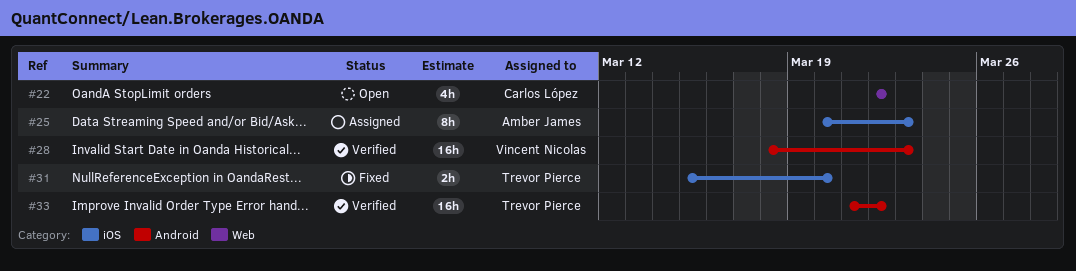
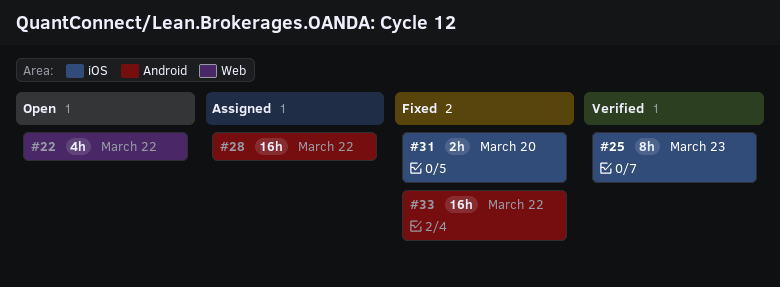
#25, status: Assigned -> Verified
#28, status: Verified -> Assigned
#28, due: Mar 23 -> Mar 22
#33, status: Verified -> Fixed

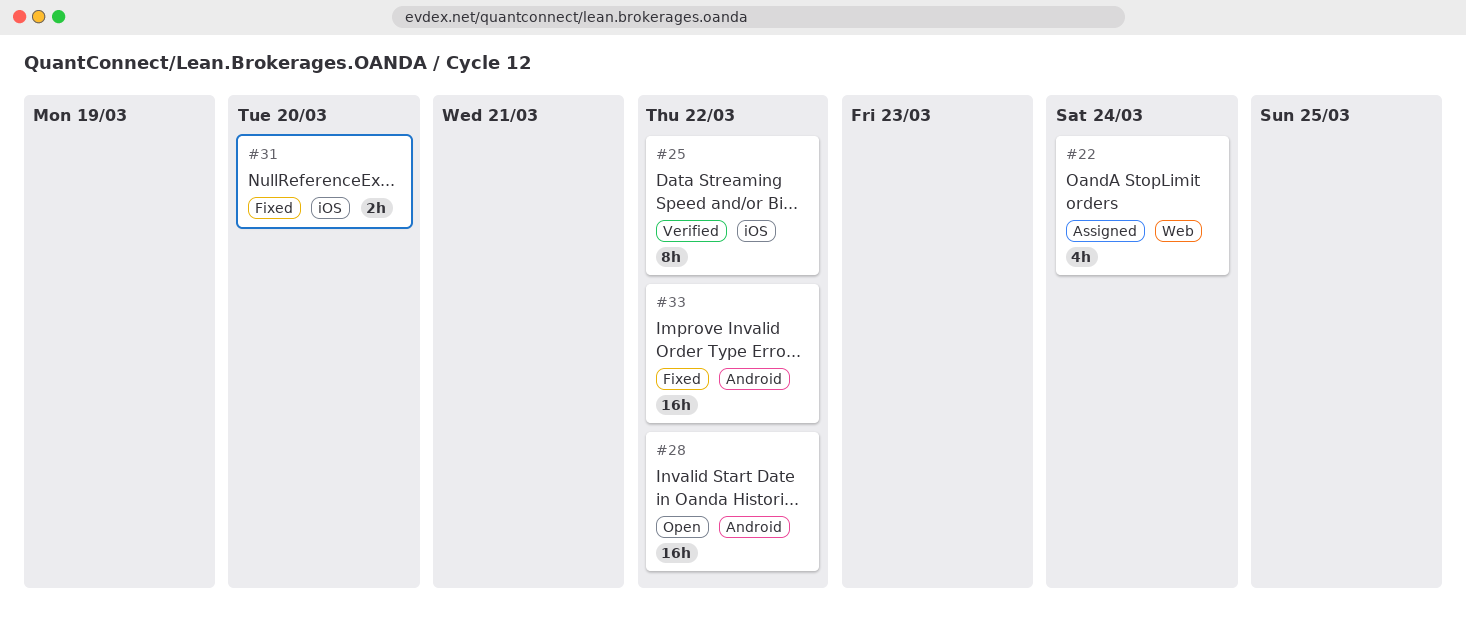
#22, status: Open -> Assigned
#22, due: Mar 22 -> Mar 24
#25, due: Mar 23 -> Mar 22
#28, status: Assigned -> Open

